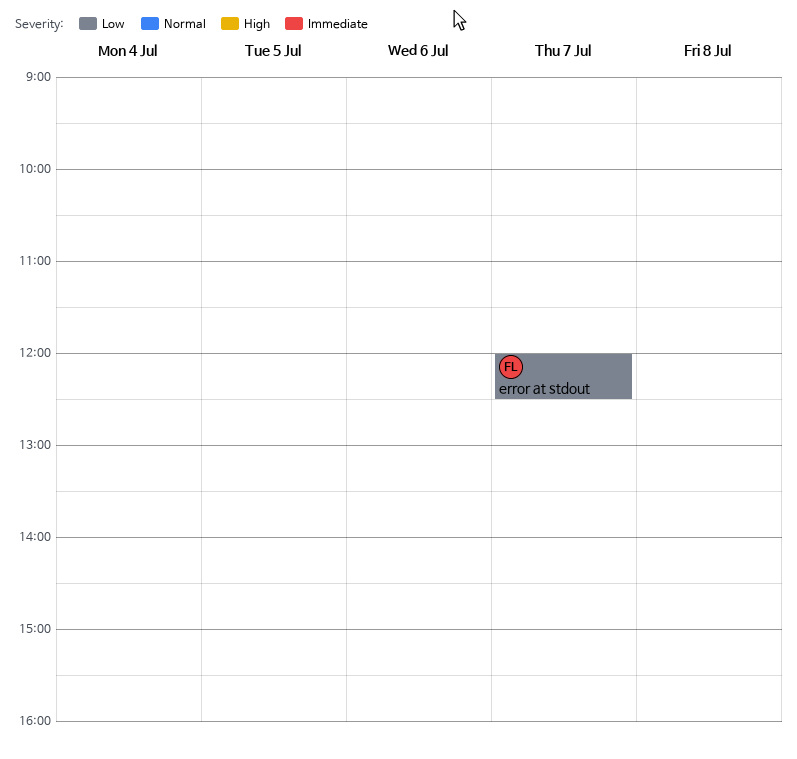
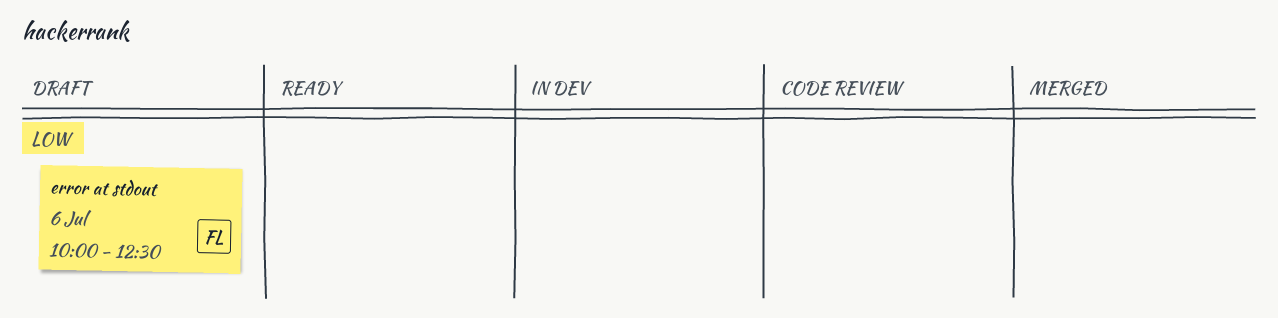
error at stdout, day: Jul 7 -> Jul 6
error at stdout, begins: 12:00 -> 10:00

